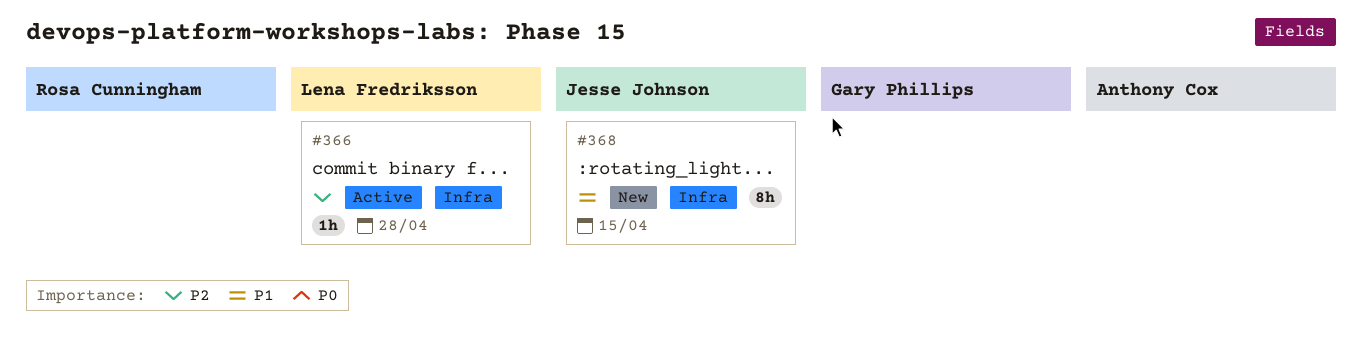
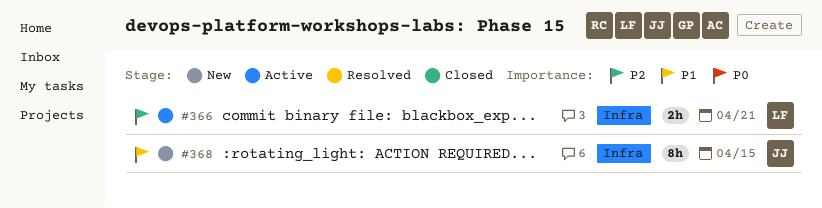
#366, estimate: 1h -> 2h
#366, due: Apr 28 -> Apr 21

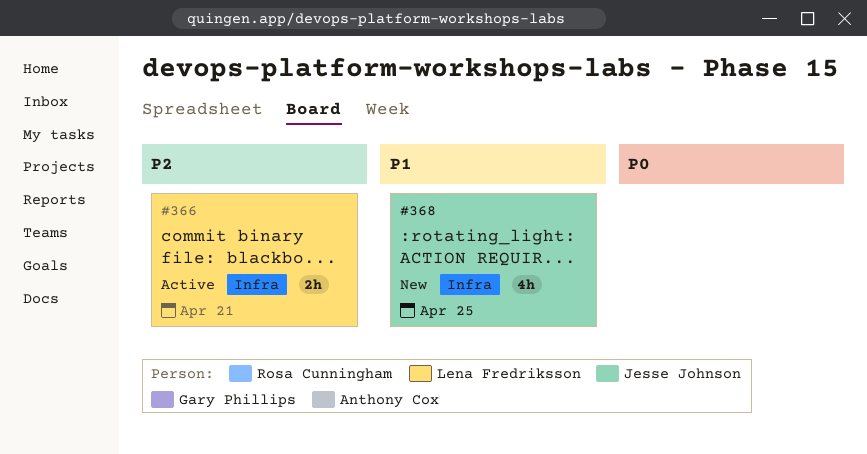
#368, estimate: 8h -> 4h
#368, due: Apr 15 -> Apr 25

